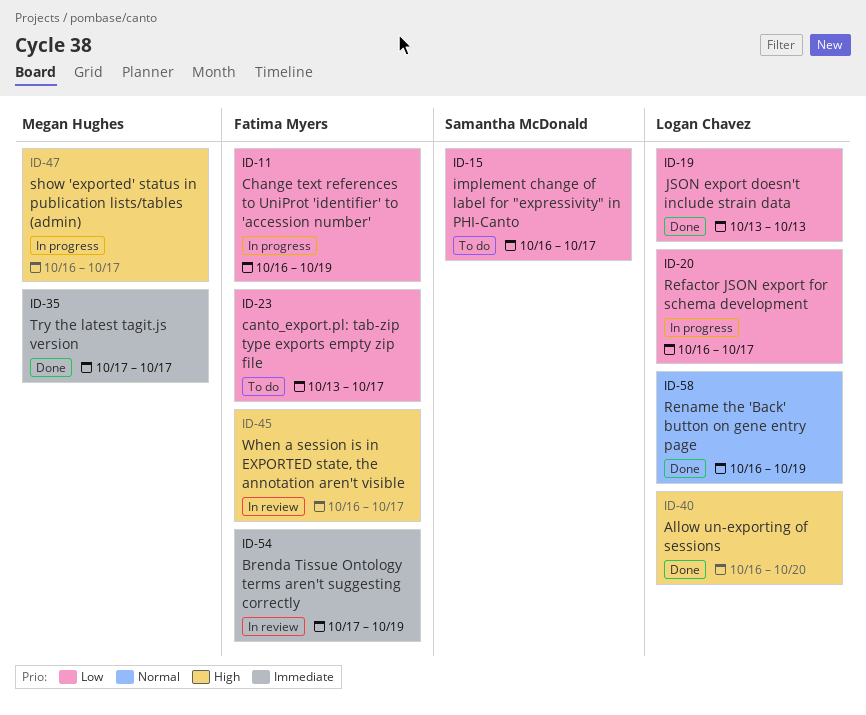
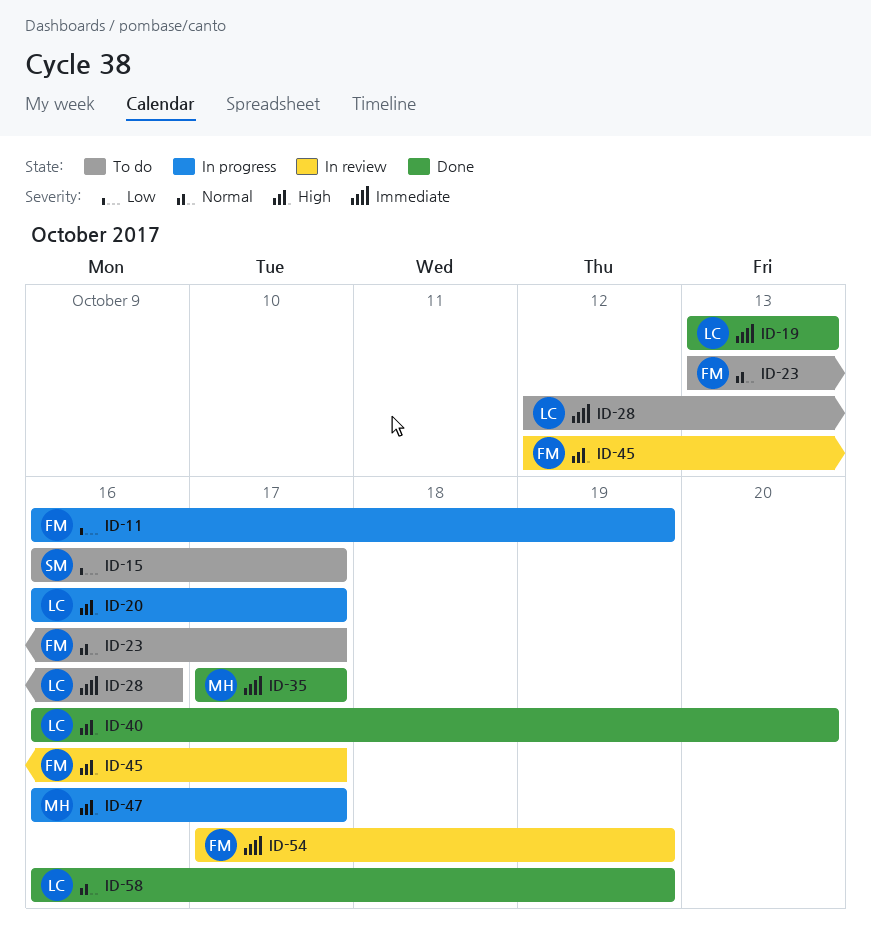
ID-19, priority: Low -> Immediate
ID-20, priority: Low -> High
ID-23, priority: Low -> Normal
ID-28: none -> present
ID-45, start: Oct 16 -> Oct 12

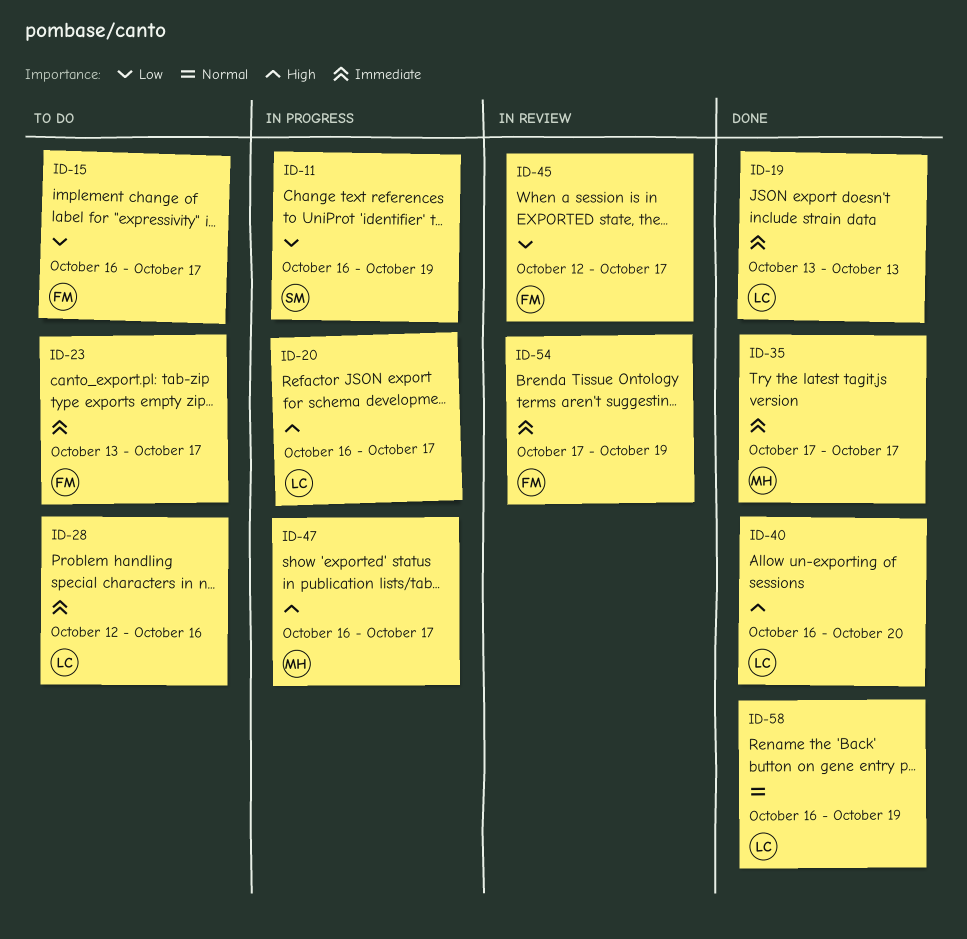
ID-11, owner: FM -> SM
ID-15, owner: SM -> FM
ID-23, priority: Normal -> Immediate
ID-45, priority: High -> Low

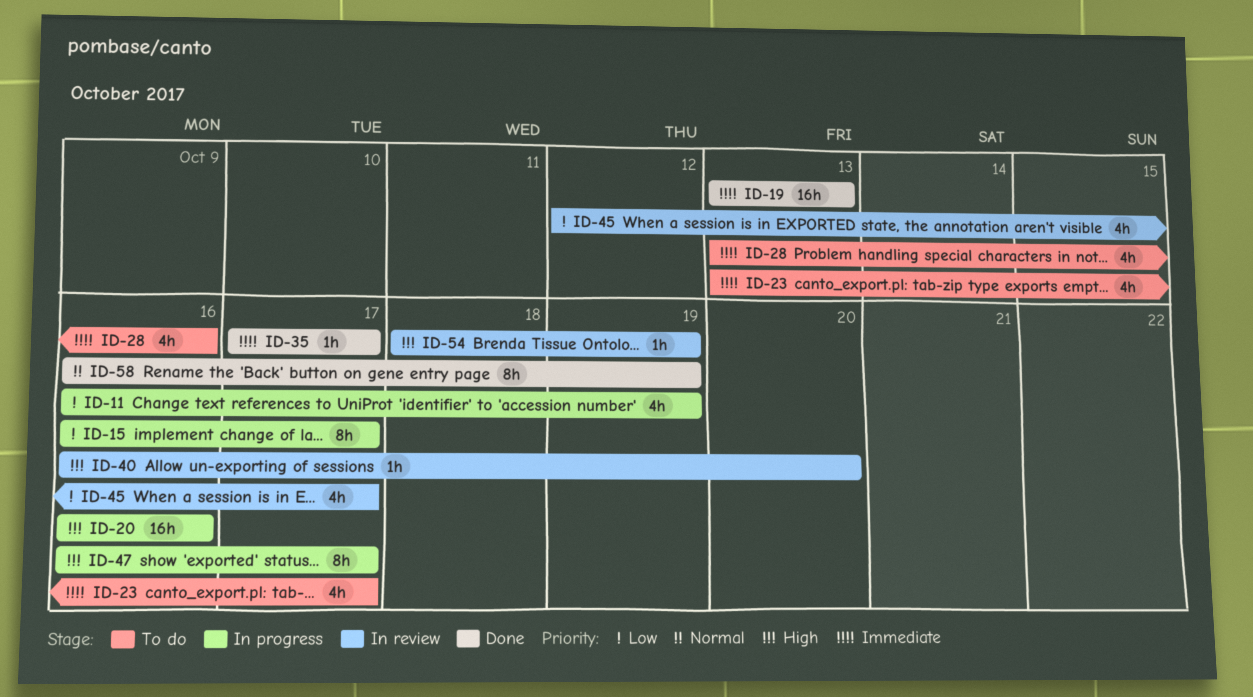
ID-15, status: To do -> In progress
ID-20, due: Oct 17 -> Oct 16
ID-28, start: Oct 12 -> Oct 13
ID-40, status: Done -> In review
ID-54, priority: Immediate -> High
ID-54, start: Oct 17 -> Oct 18

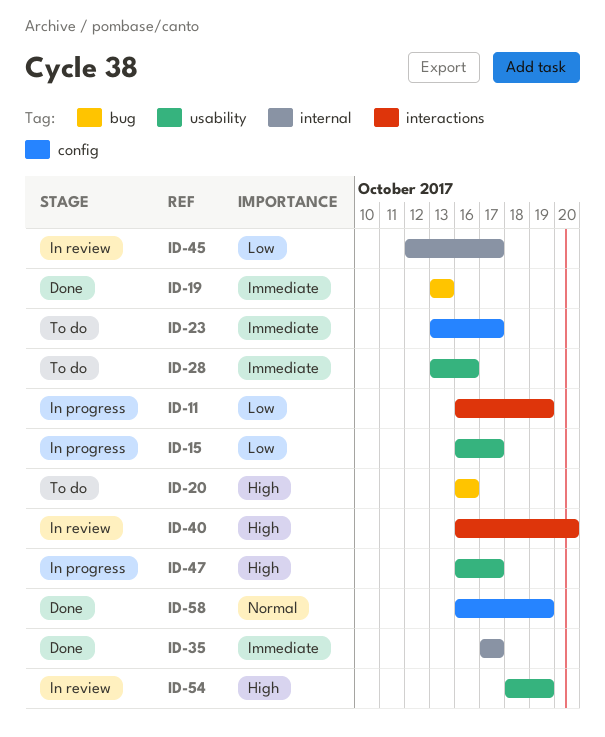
ID-20, status: In progress -> To do

